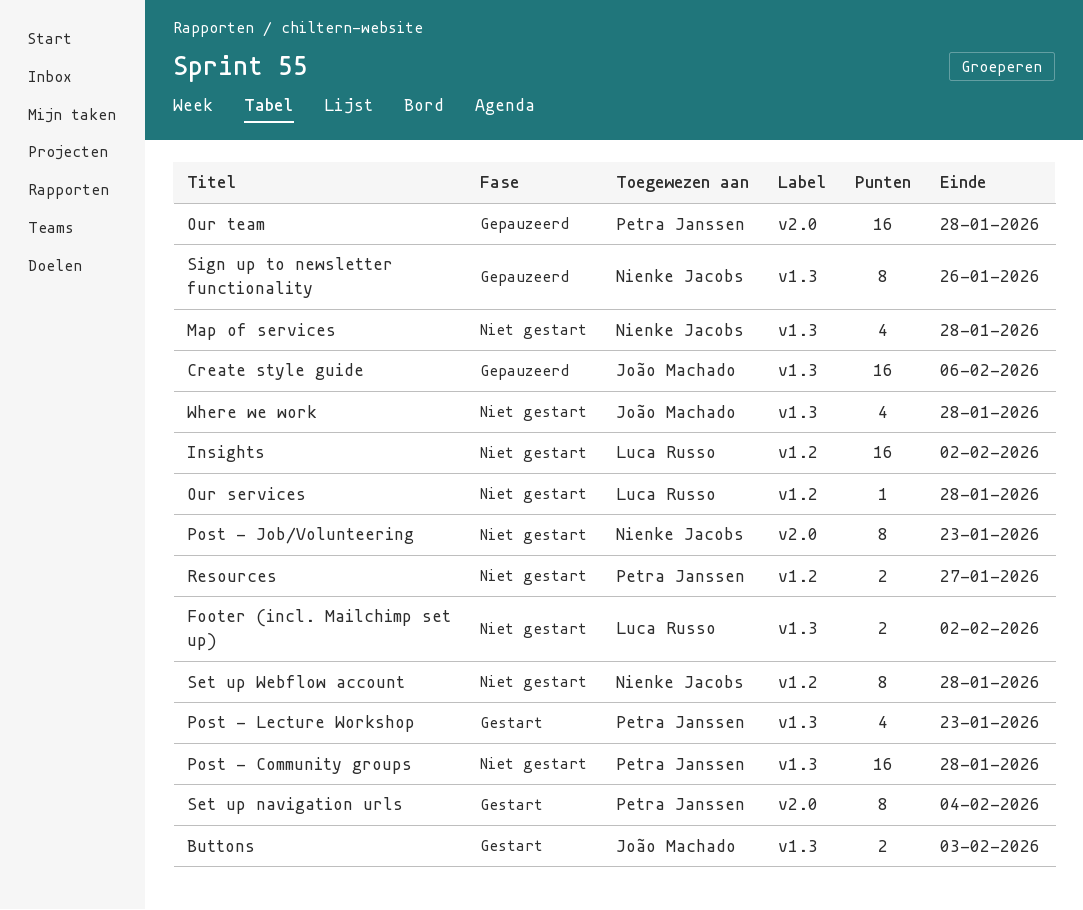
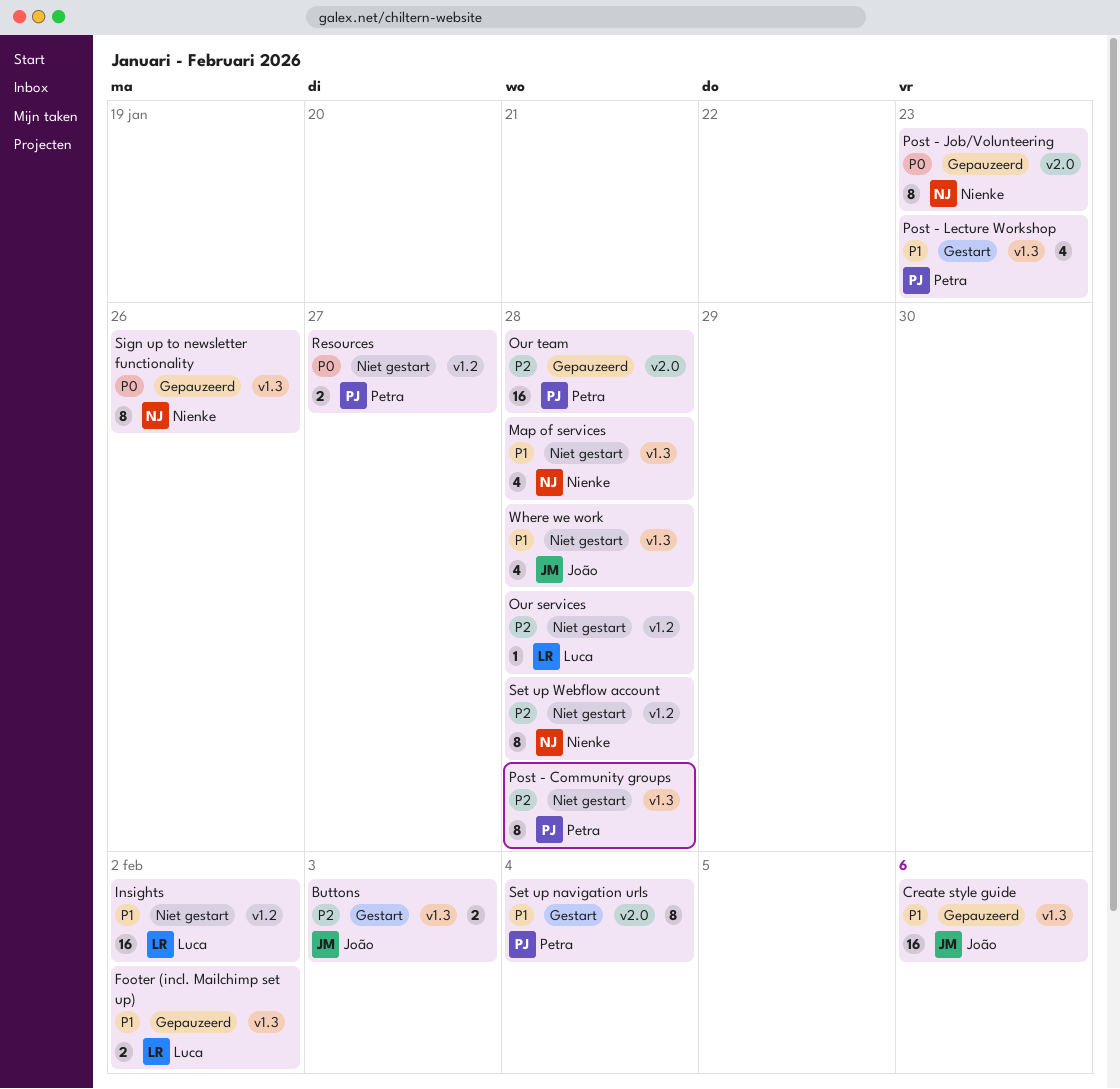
Footer (incl. Mailchimp set up), status: Niet gestart -> Gepauzeerd
Post - Community groups, estimate: 16 -> 8
Post - Job/Volunteering, status: Niet gestart -> Gepauzeerd

